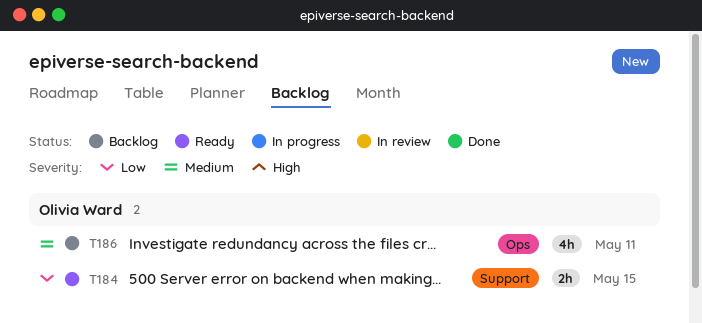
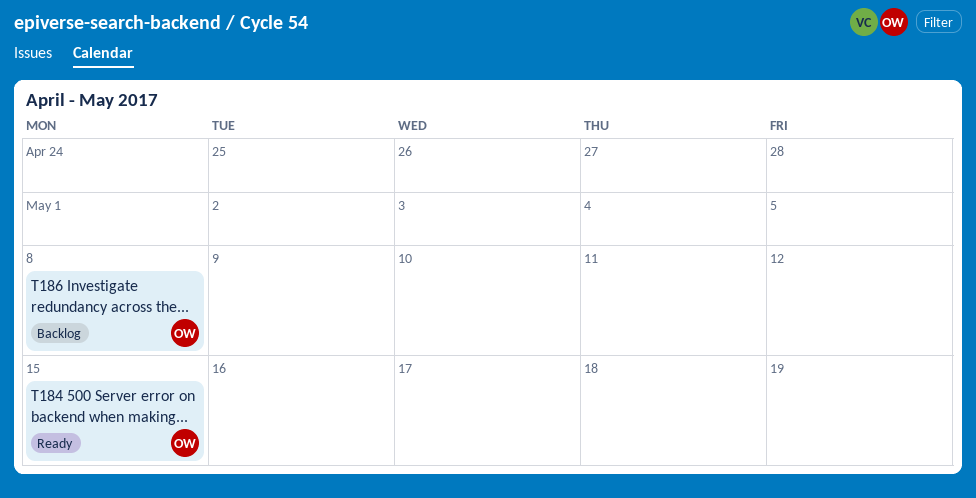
T186, due: May 11 -> May 8

